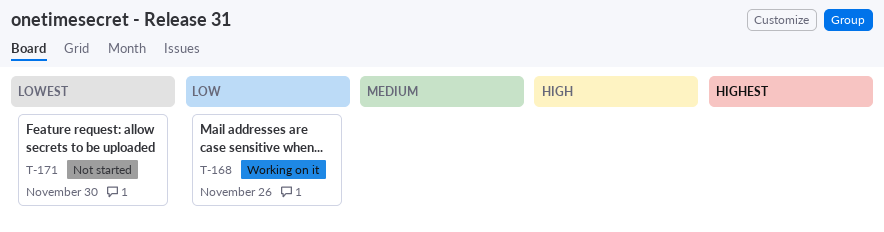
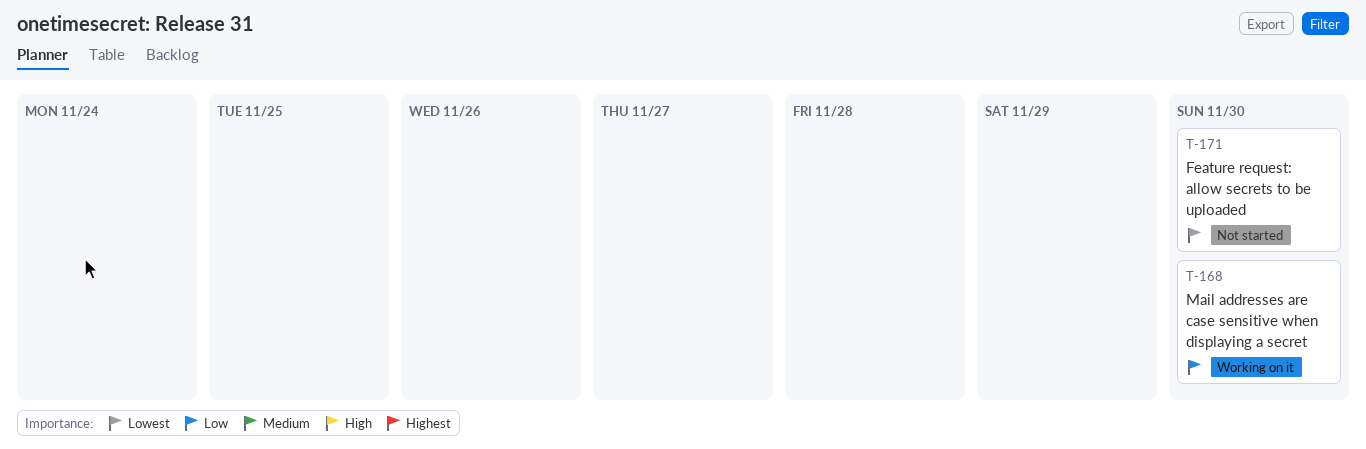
T-168, due: Nov 26 -> Nov 30

